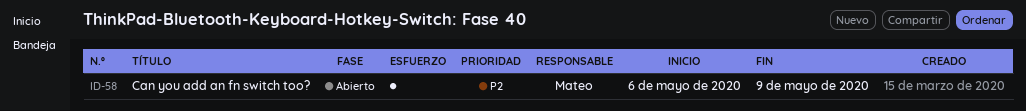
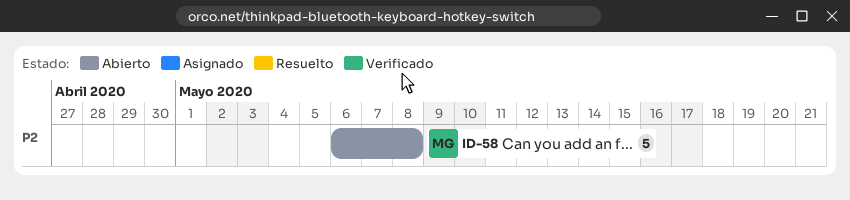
ID-58, estimate: 1 -> 5
ID-58, due: May 9 -> May 8

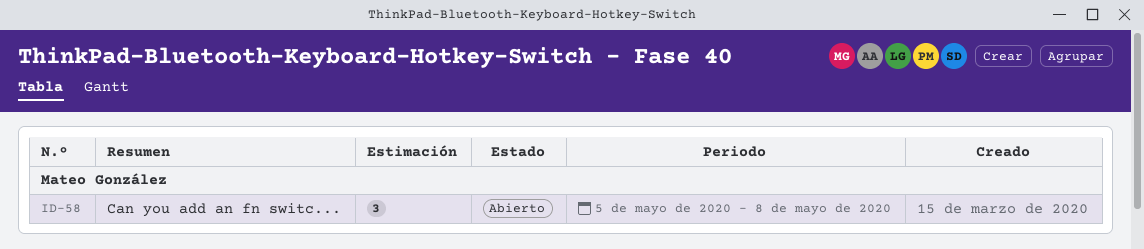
ID-58, estimate: 5 -> 3
ID-58, start: May 6 -> May 5

